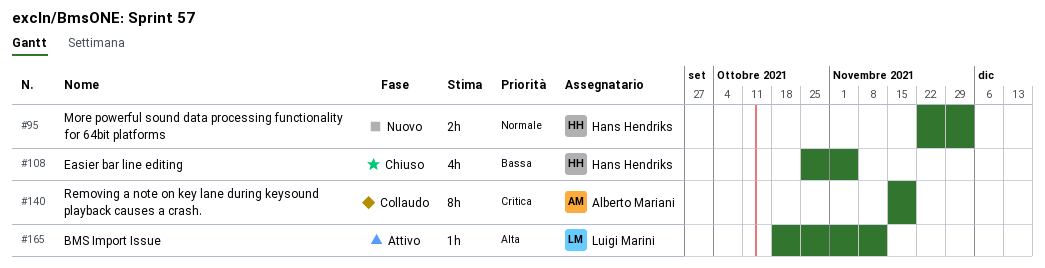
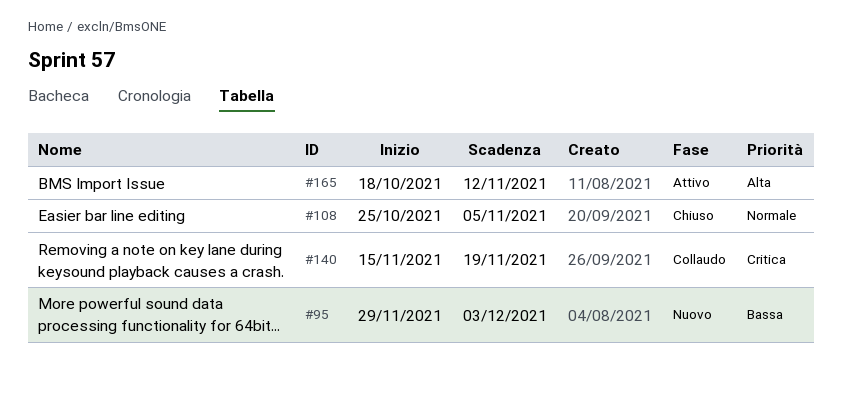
#95, priority: Normale -> Bassa
#95, start: Nov 22 -> Nov 29
#108, priority: Bassa -> Normale

